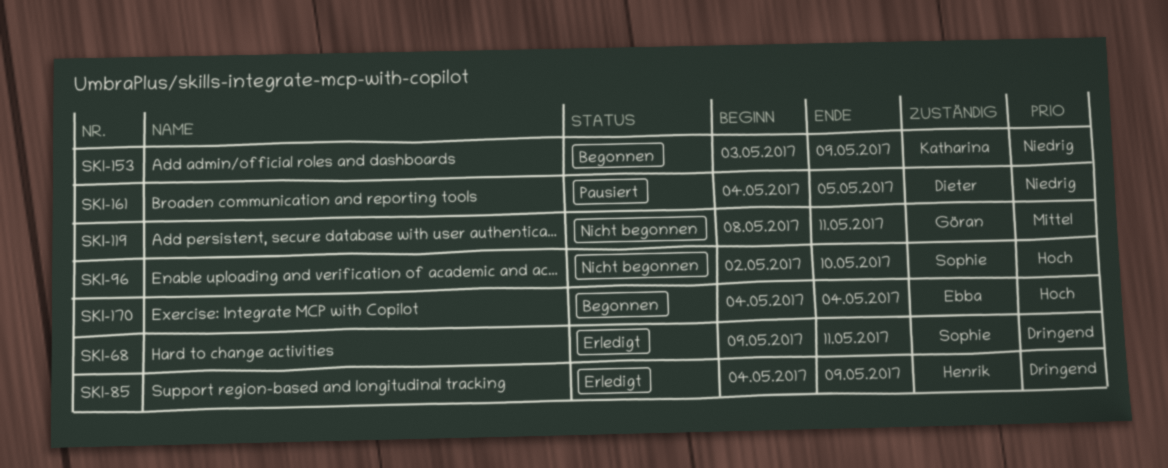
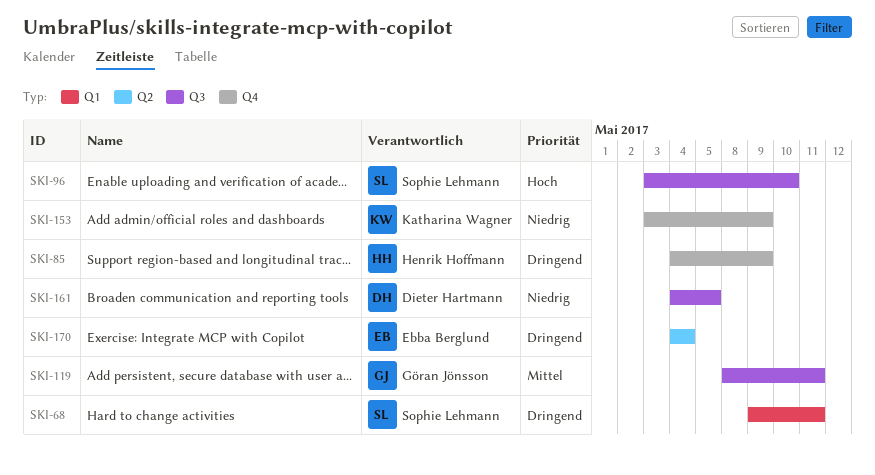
SKI-96, start: May 2 -> May 3
SKI-170, priority: Hoch -> Dringend

